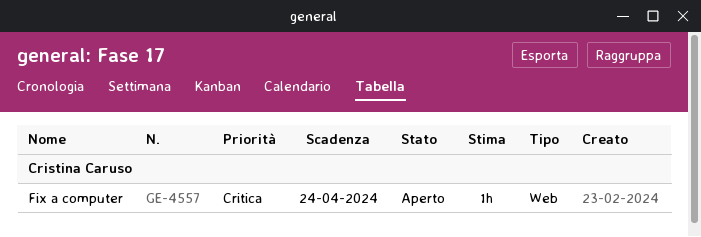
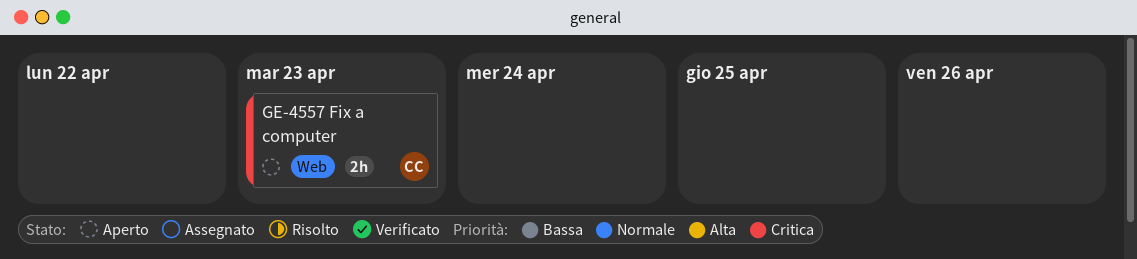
GE-4557, estimate: 1h -> 2h
GE-4557, due: Apr 24 -> Apr 23

